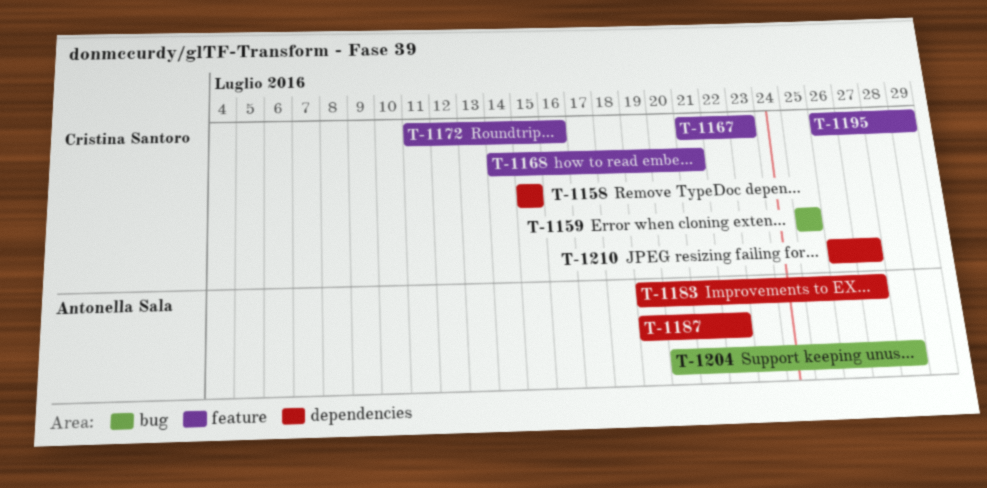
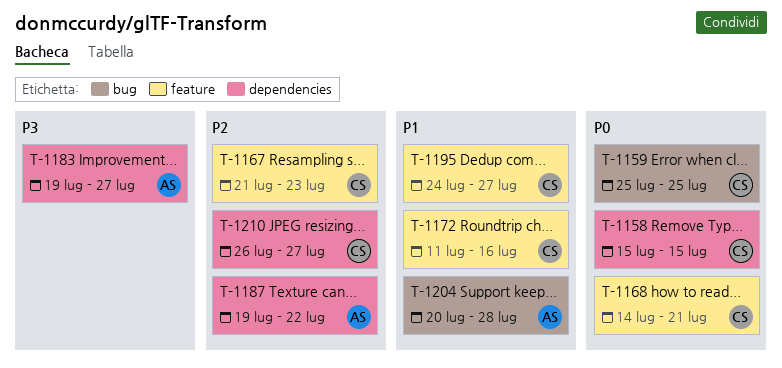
T-1195, start: Jul 26 -> Jul 24
T-1195, due: Jul 29 -> Jul 27

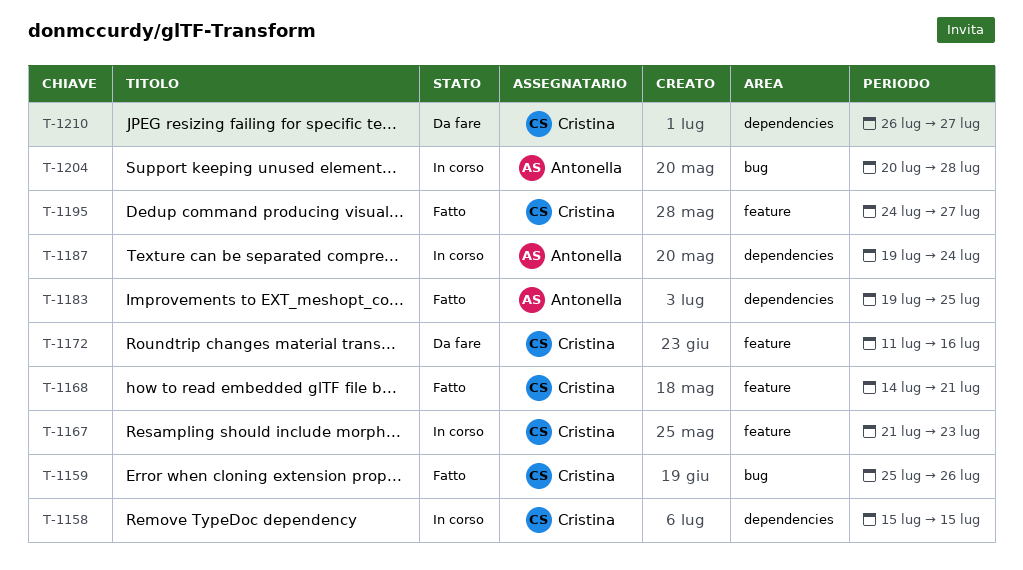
T-1159, due: Jul 25 -> Jul 26
T-1183, due: Jul 27 -> Jul 25
T-1187, due: Jul 22 -> Jul 24

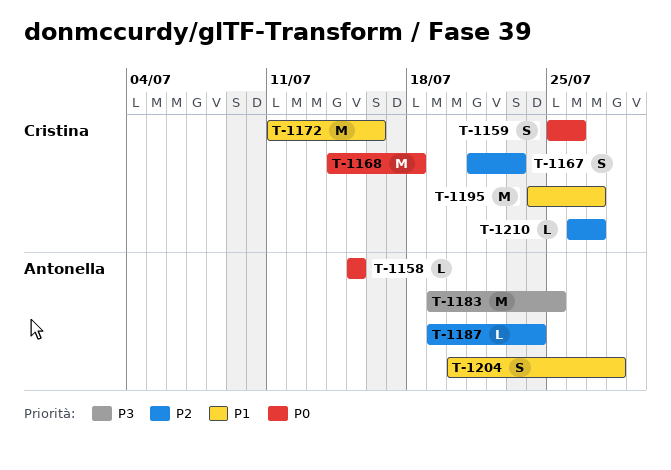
T-1158, owner: Cristina -> Antonella
T-1168, due: Jul 21 -> Jul 18

